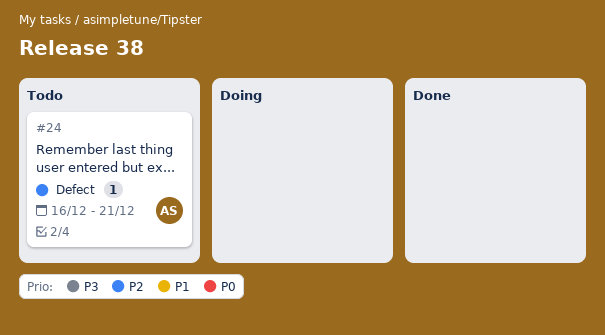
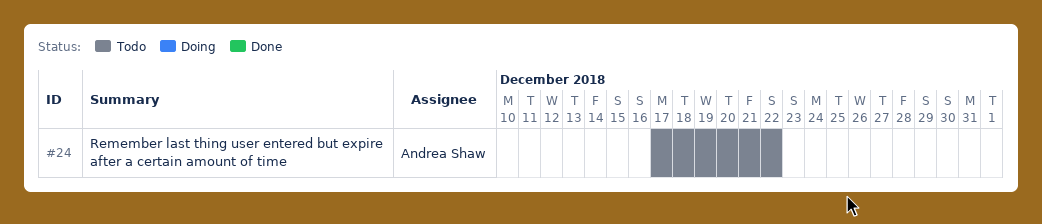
#24, start: Dec 16 -> Dec 17
#24, due: Dec 21 -> Dec 22

